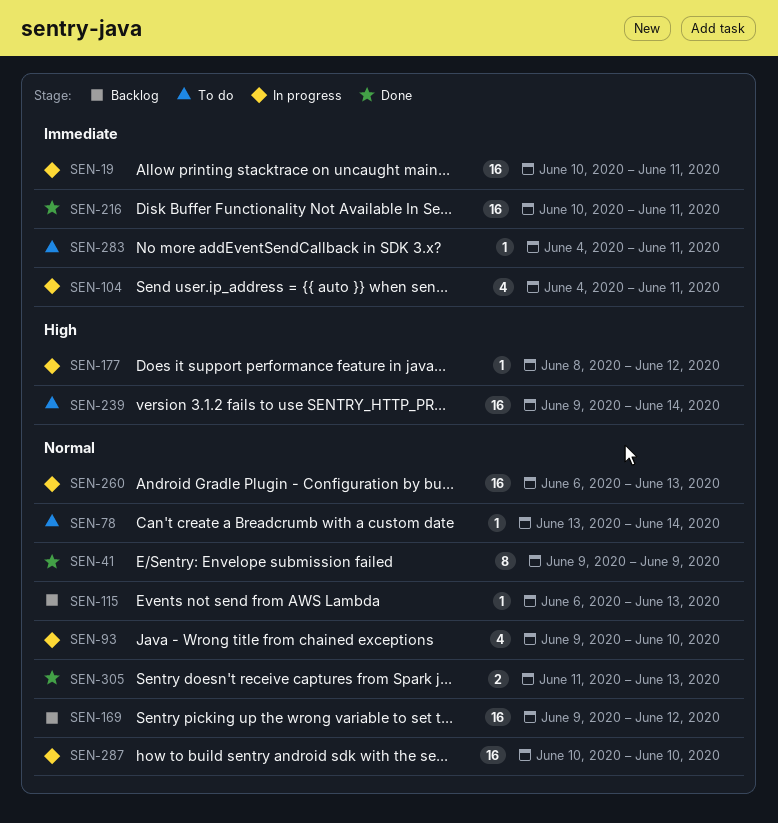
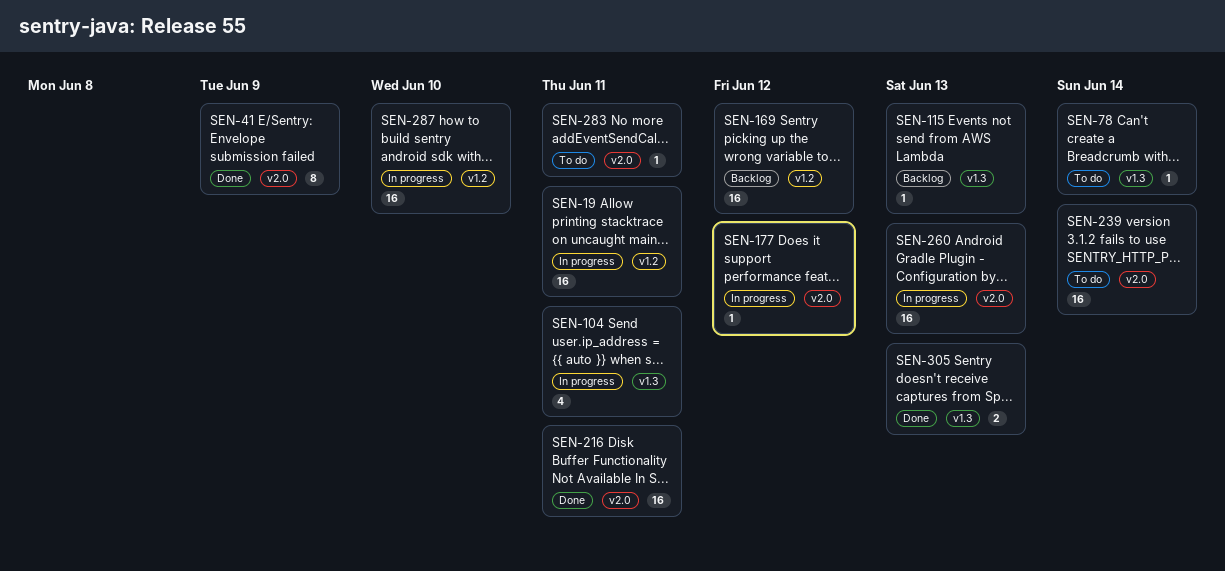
SEN-93: present -> none

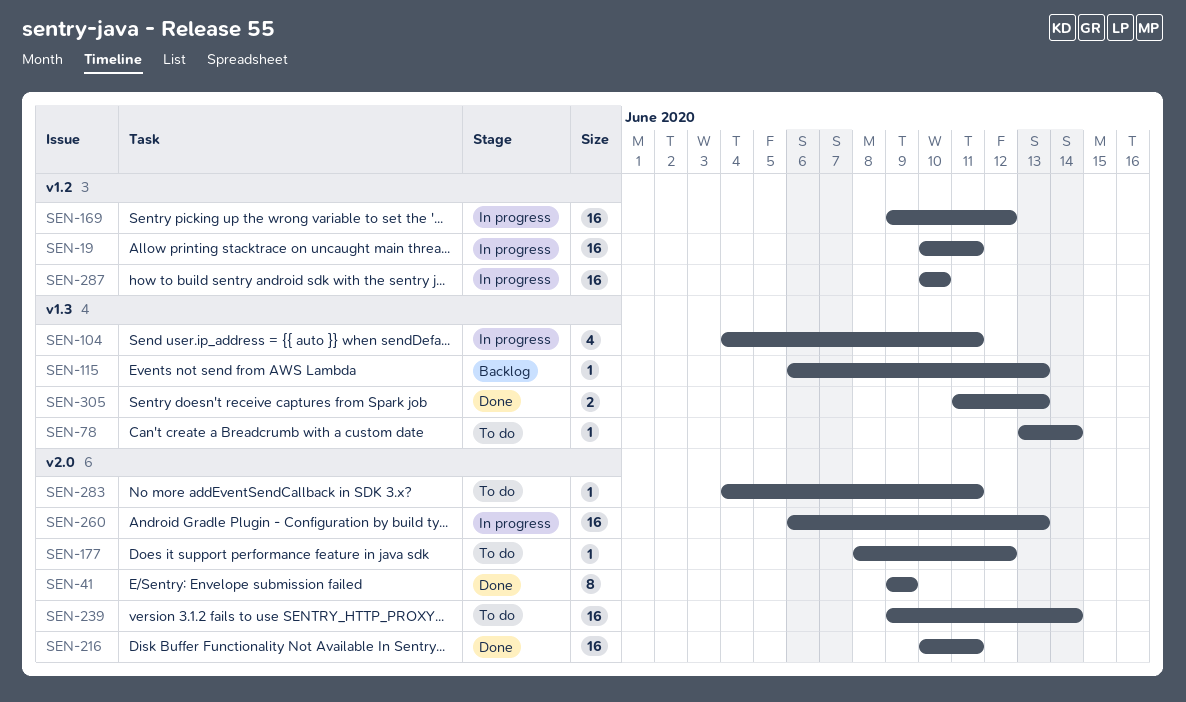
SEN-169, status: Backlog -> In progress
SEN-177, status: In progress -> To do

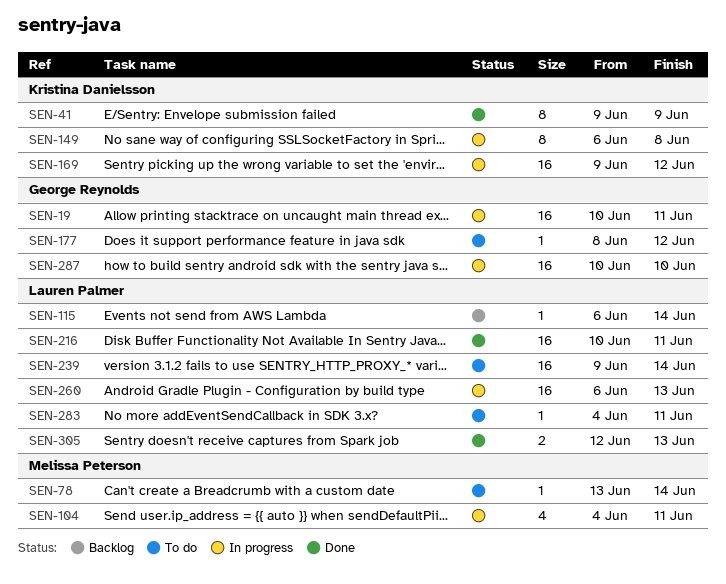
SEN-115, due: Jun 13 -> Jun 14
SEN-149: none -> present
SEN-305, start: Jun 11 -> Jun 12

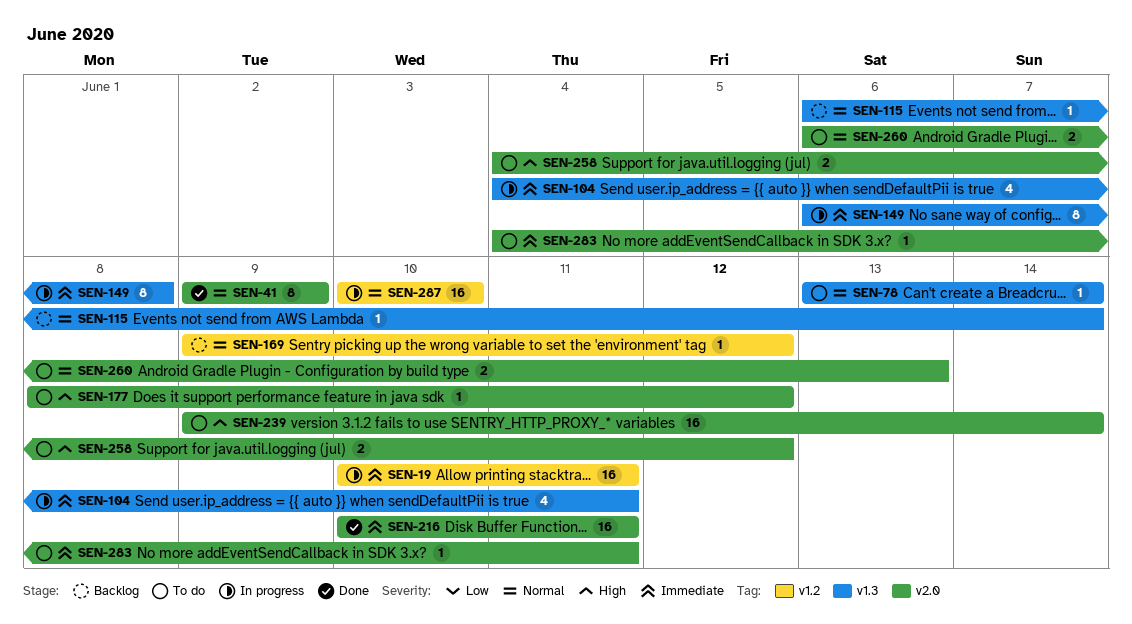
SEN-169, status: In progress -> Backlog
SEN-169, estimate: 16 -> 1
SEN-258: none -> present
SEN-260, status: In progress -> To do
SEN-260, estimate: 16 -> 2
SEN-305: present -> none

